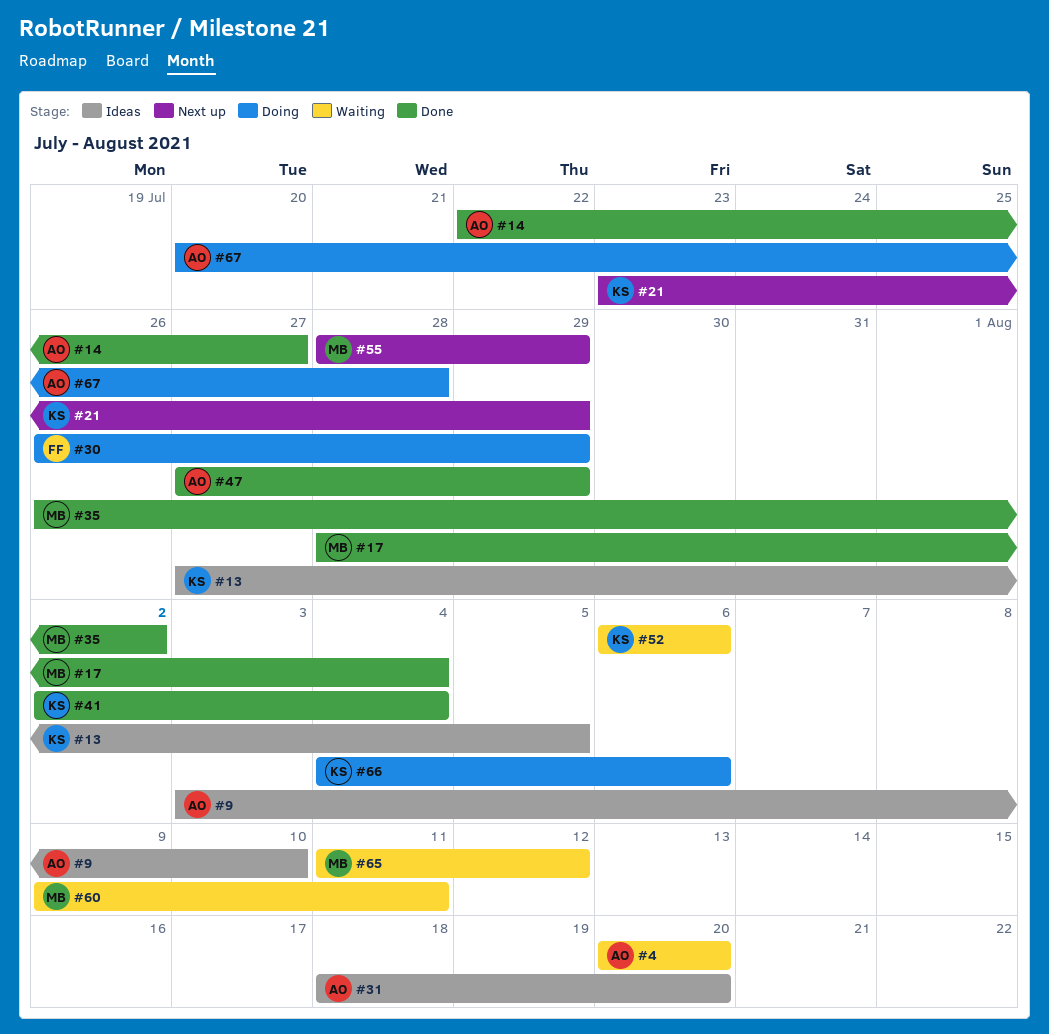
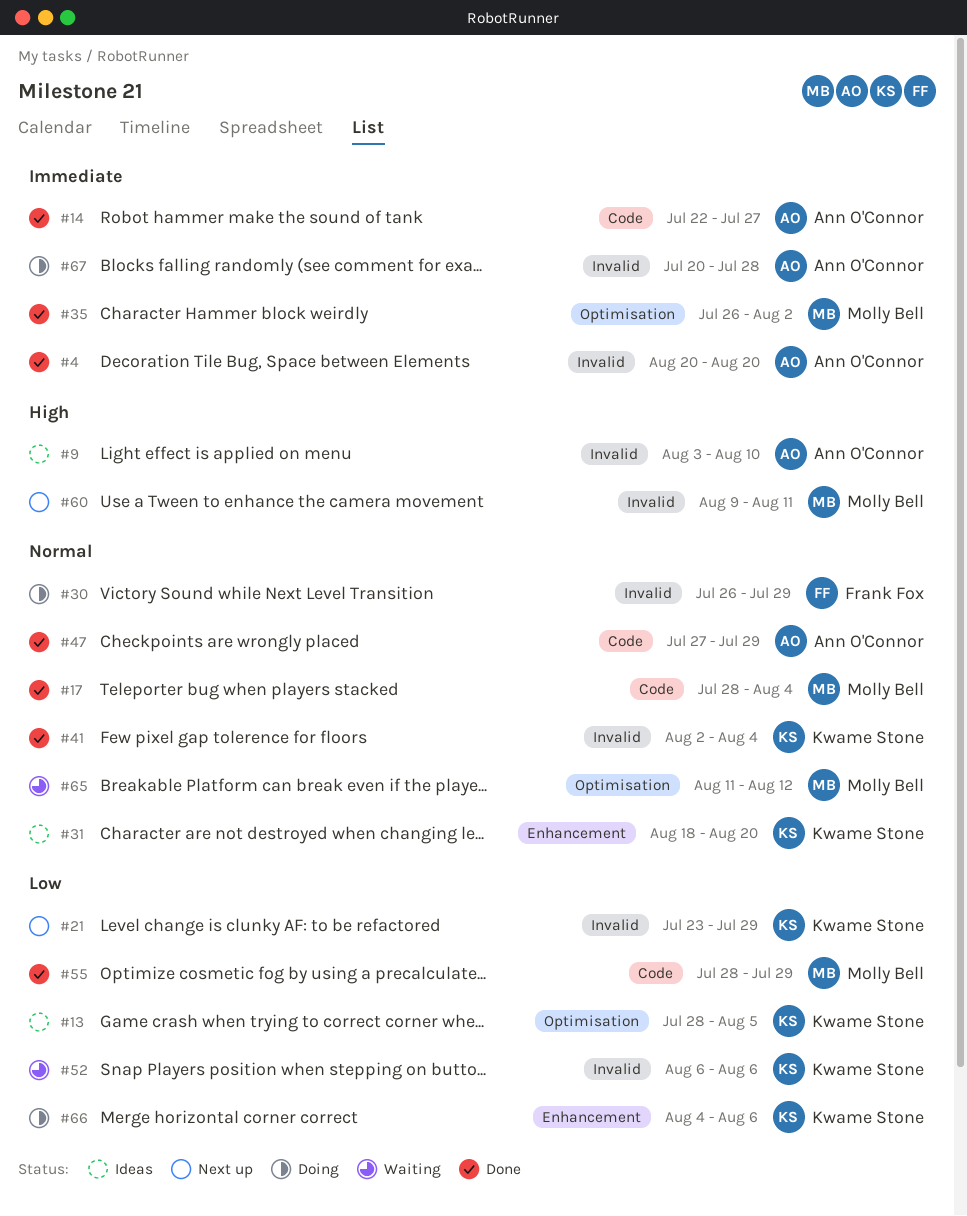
#4, status: Waiting -> Done
#13, start: Jul 27 -> Jul 28
#31, owner: Ann O'Connor -> Kwame Stone
#55, status: Next up -> Done
#60, status: Waiting -> Next up

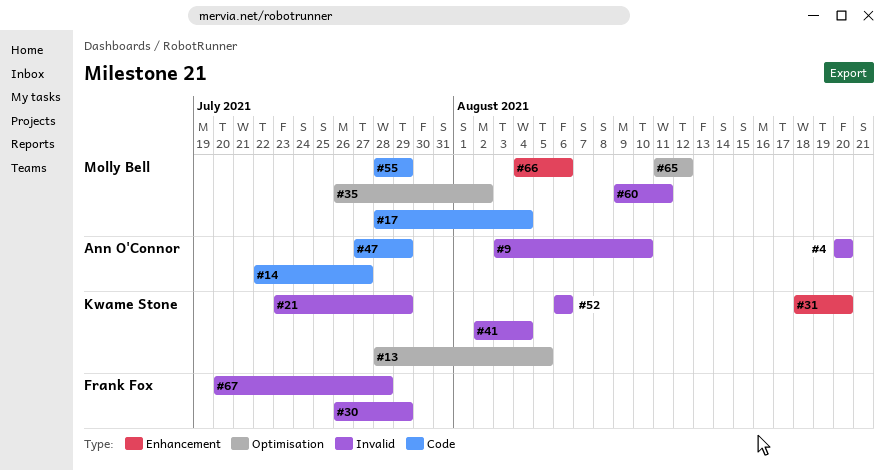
#66, owner: Kwame Stone -> Molly Bell
#67, owner: Ann O'Connor -> Frank Fox

